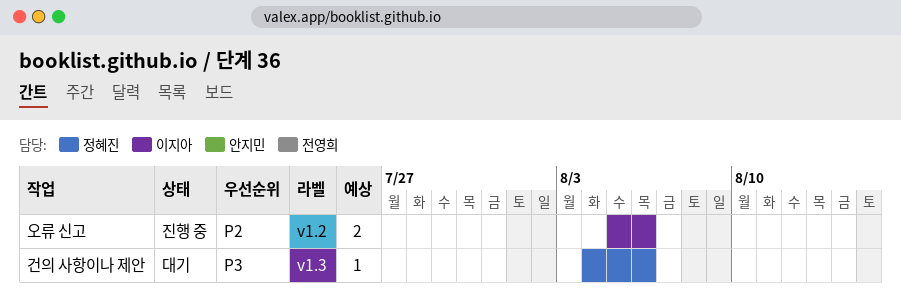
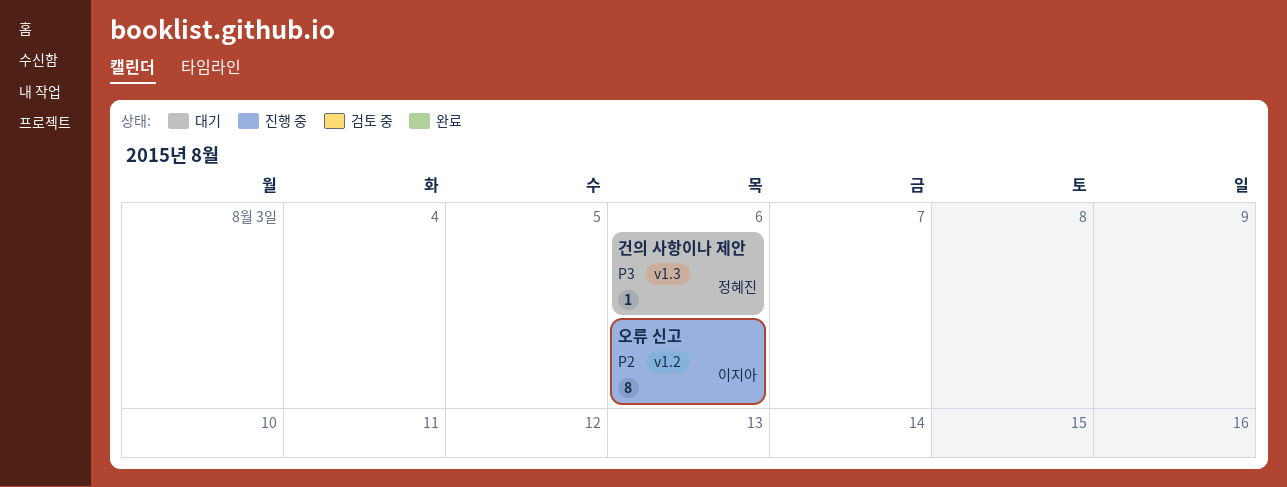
오류 신고, estimate: 2 -> 8

